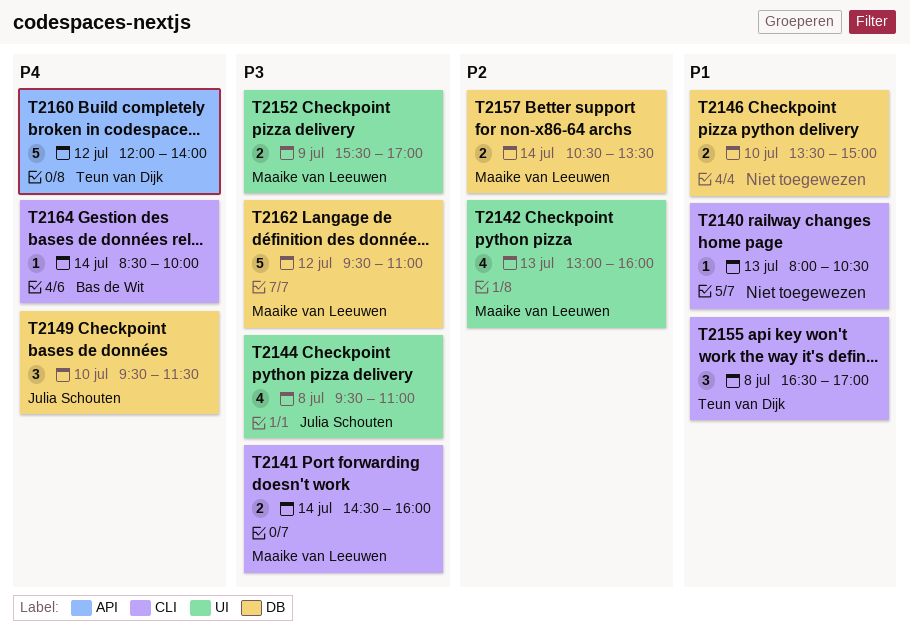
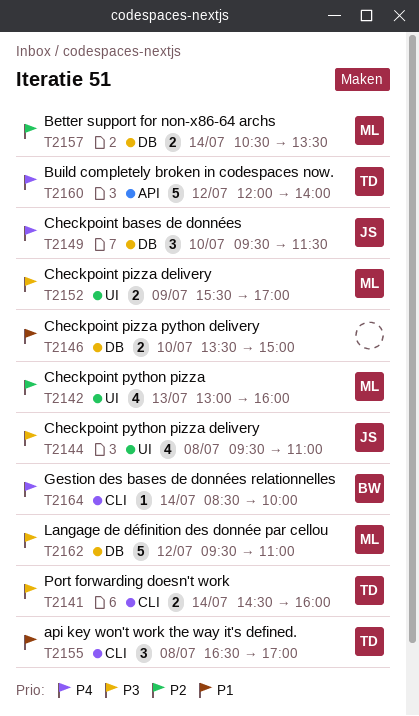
T2140: present -> none
T2141, owner: Maaike van Leeuwen -> Teun van Dijk

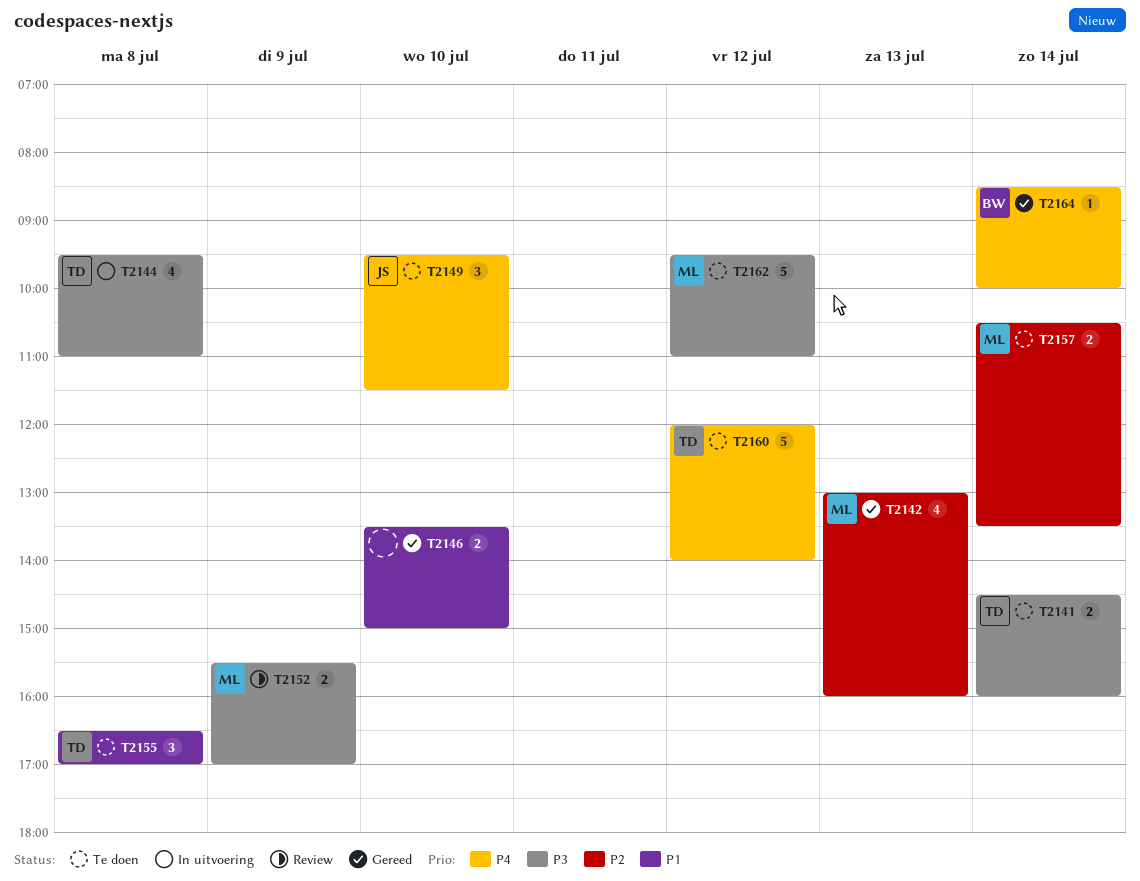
T2144, owner: JS -> TD

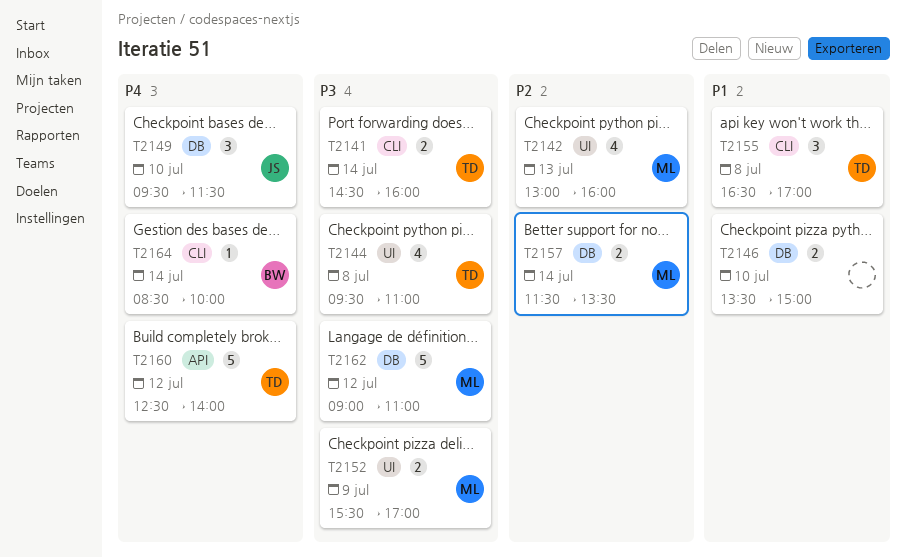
T2157, begins: 10:30 -> 11:30
T2160, begins: 12:00 -> 12:30
T2162, begins: 09:30 -> 09:00

